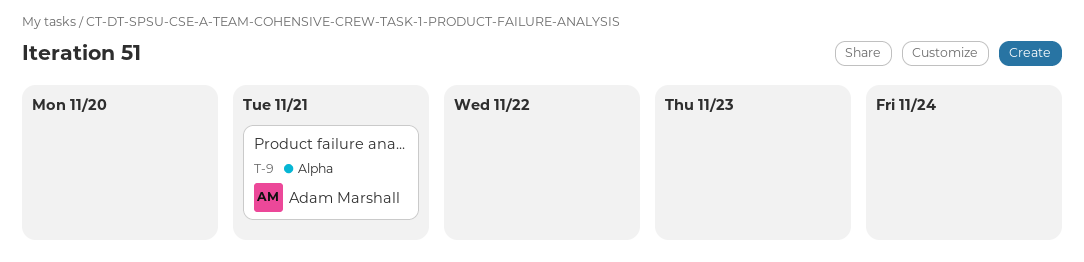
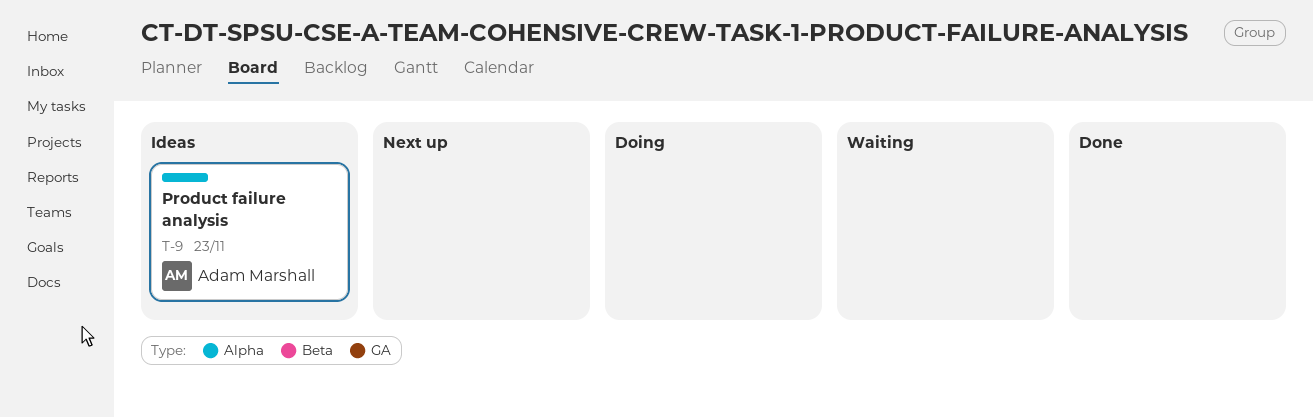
T-9, due: Nov 21 -> Nov 23

